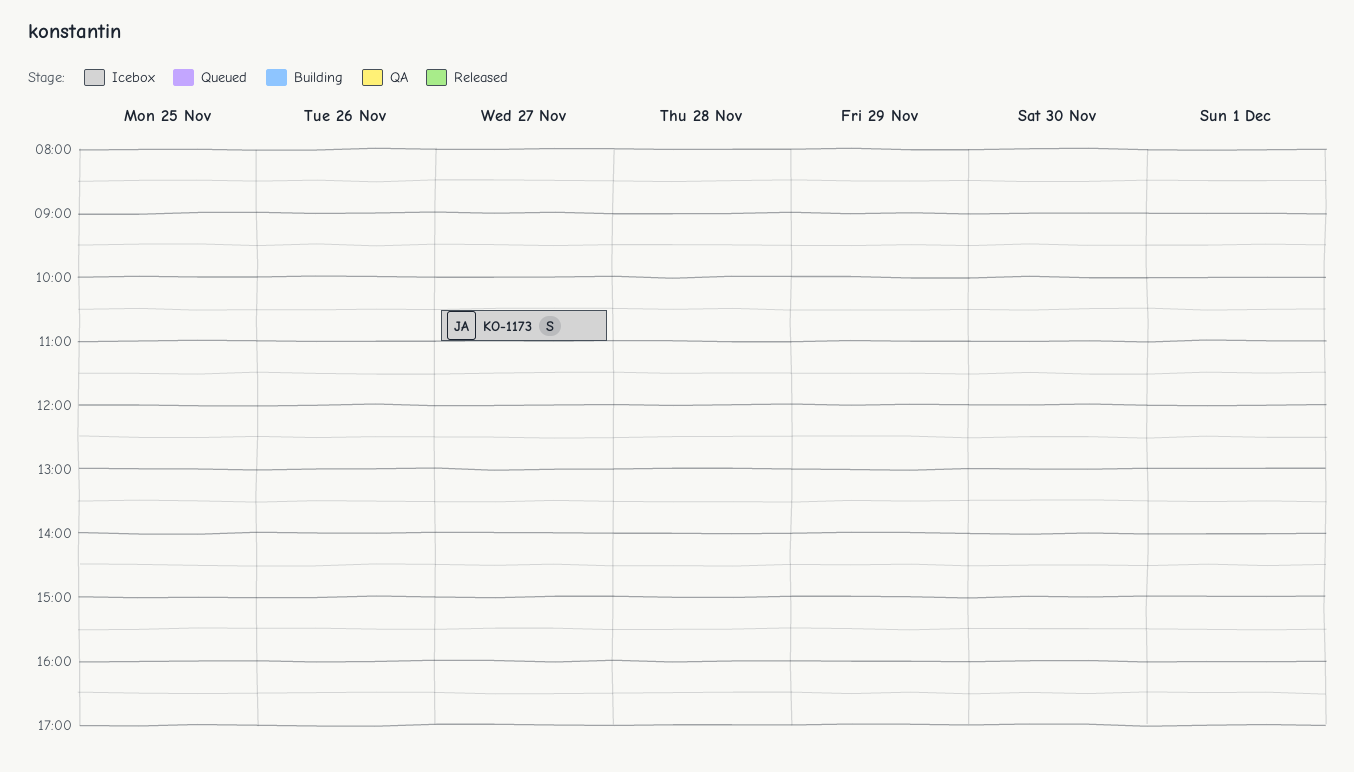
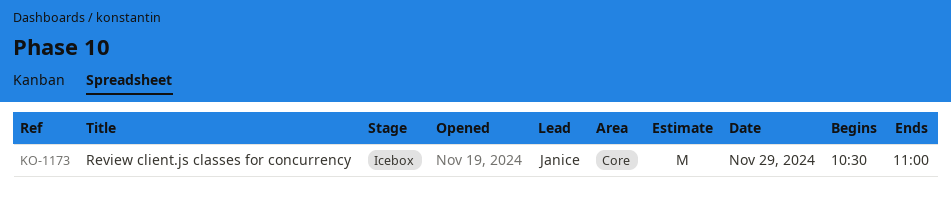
KO-1173, estimate: S -> M
KO-1173, day: Nov 27 -> Nov 29

